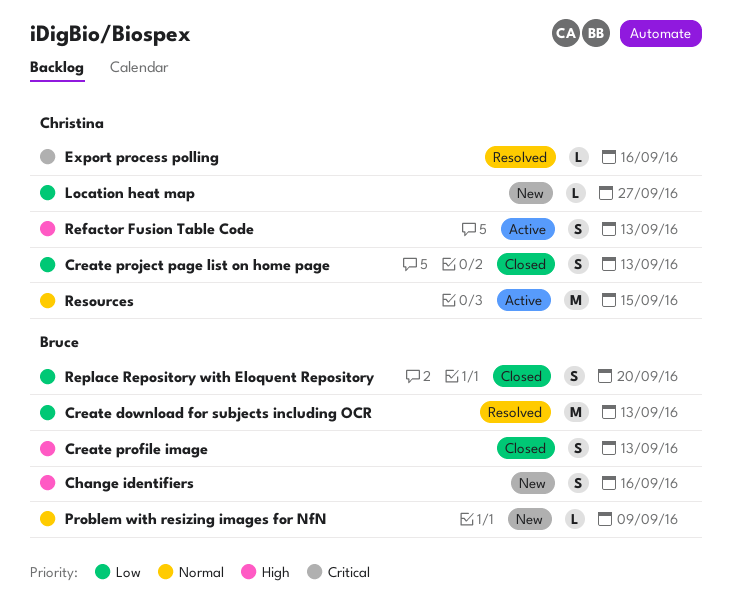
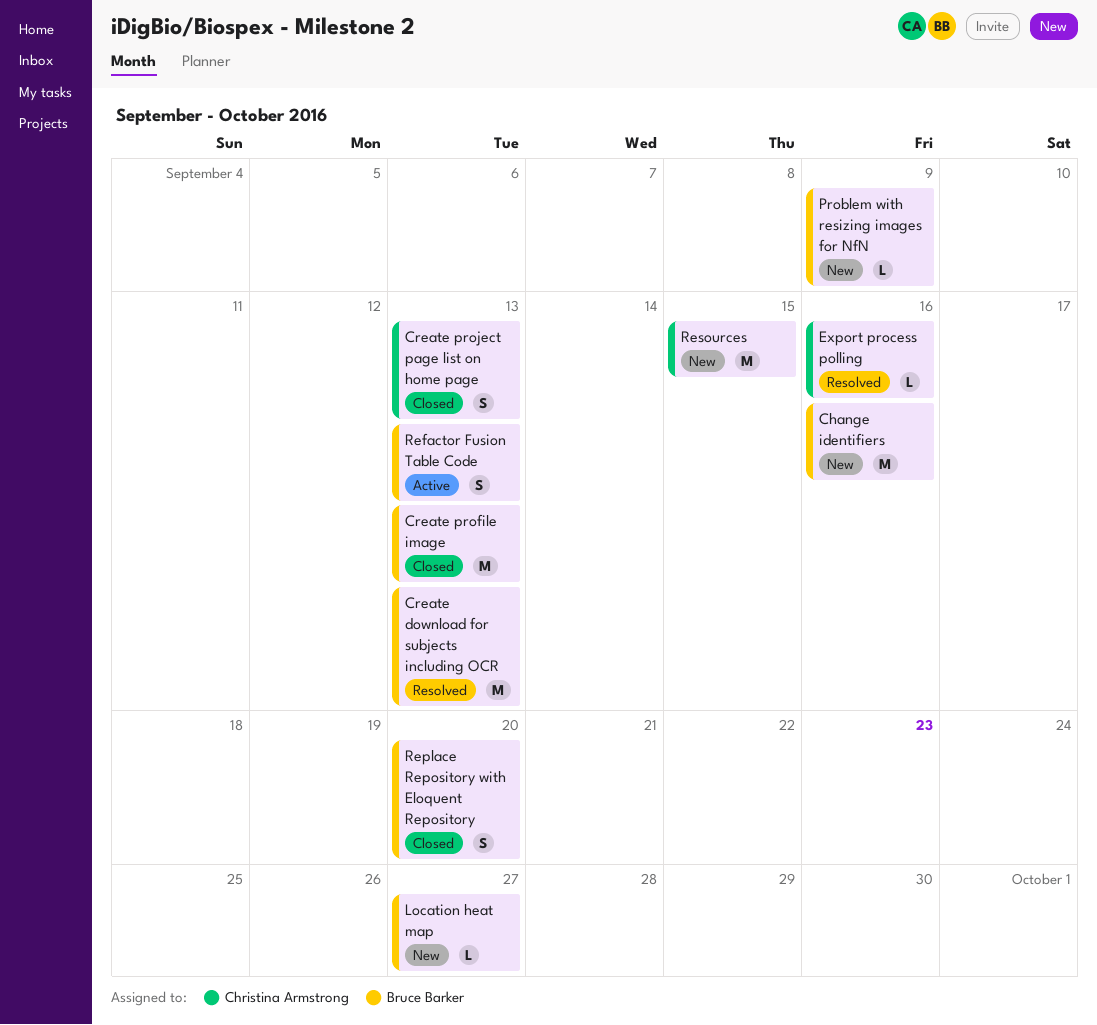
Change identifiers, estimate: S -> M
Create profile image, estimate: S -> M
Location heat map, owner: Christina Armstrong -> Bruce Barker
Refactor Fusion Table Code, owner: Christina Armstrong -> Bruce Barker
Resources, status: Active -> New

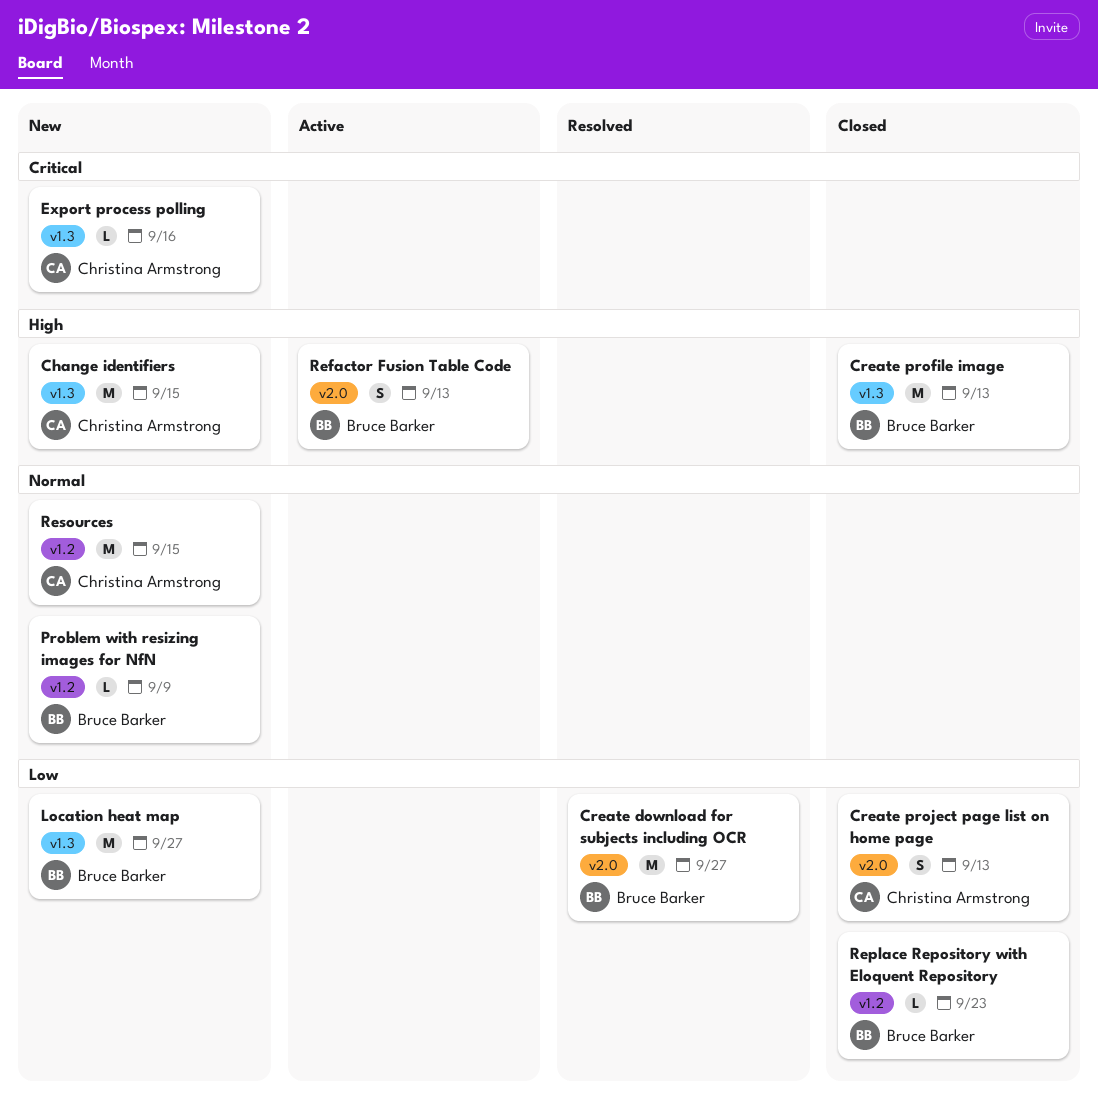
Change identifiers, owner: Bruce Barker -> Christina Armstrong
Change identifiers, due: Sep 16 -> Sep 15
Create download for subjects including OCR, due: Sep 13 -> Sep 27
Export process polling, status: Resolved -> New
Location heat map, estimate: L -> M
Replace Repository with Eloquent Repository, estimate: S -> L
Replace Repository with Eloquent Repository, due: Sep 20 -> Sep 23

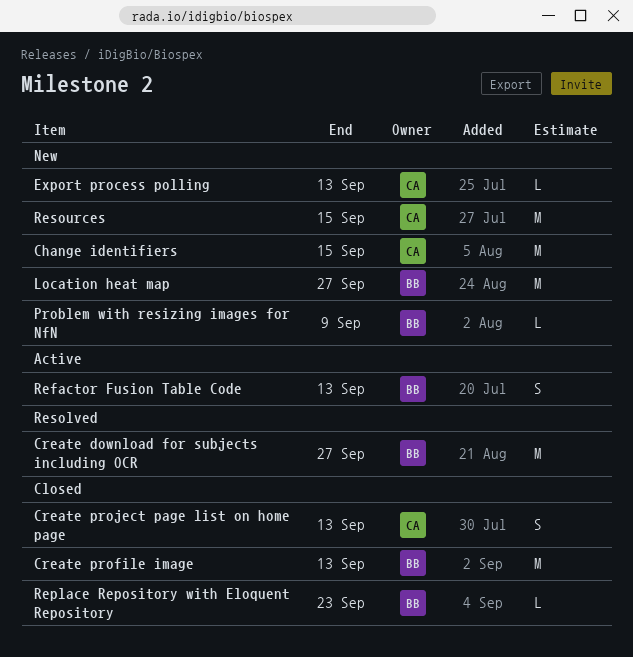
Export process polling, due: Sep 16 -> Sep 13

